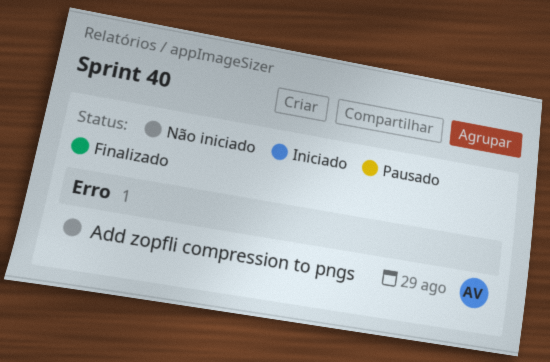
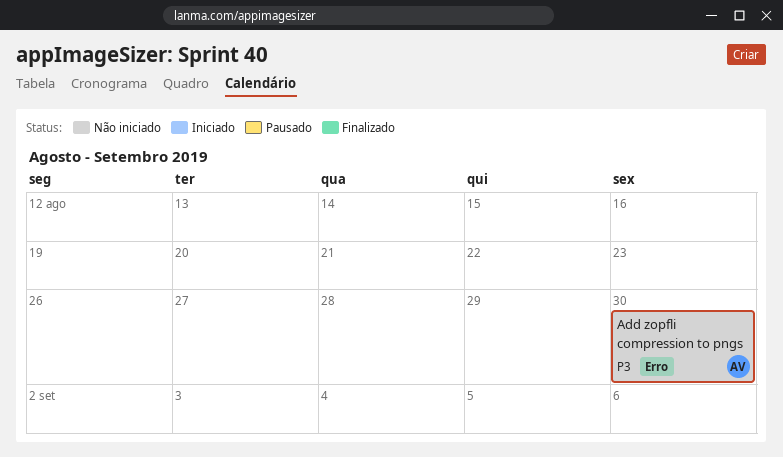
Add zopfli compression to pngs, due: Aug 29 -> Aug 30

